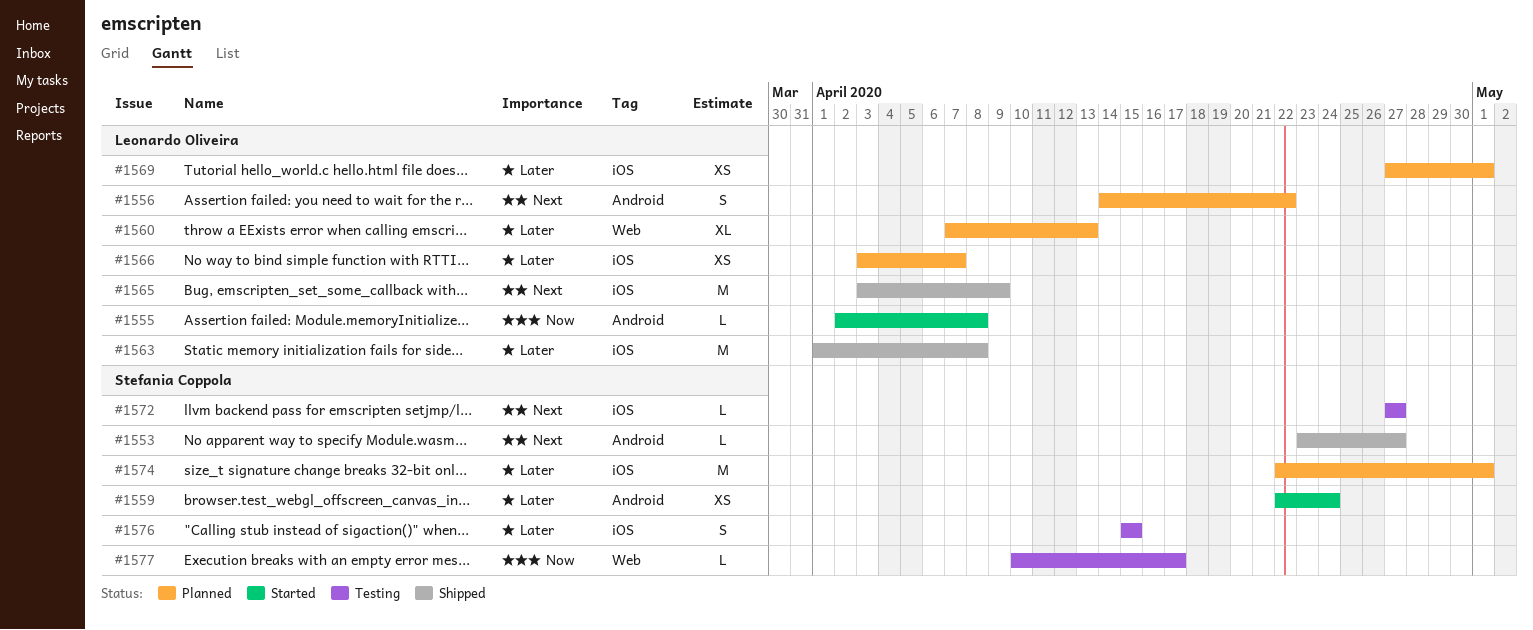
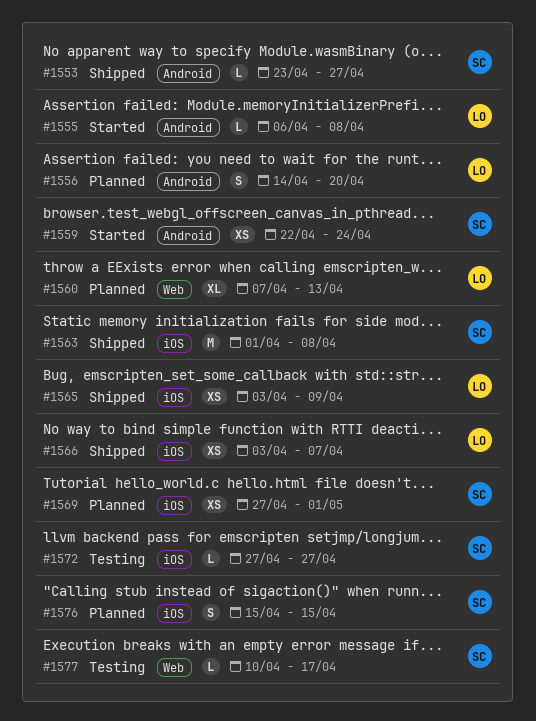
#1555, start: Apr 2 -> Apr 6
#1556, due: Apr 22 -> Apr 20
#1563, owner: Leonardo Oliveira -> Stefania Coppola
#1565, estimate: M -> XS
#1566, status: Planned -> Shipped
#1569, owner: Leonardo Oliveira -> Stefania Coppola
#1574: present -> none
#1576, status: Testing -> Planned

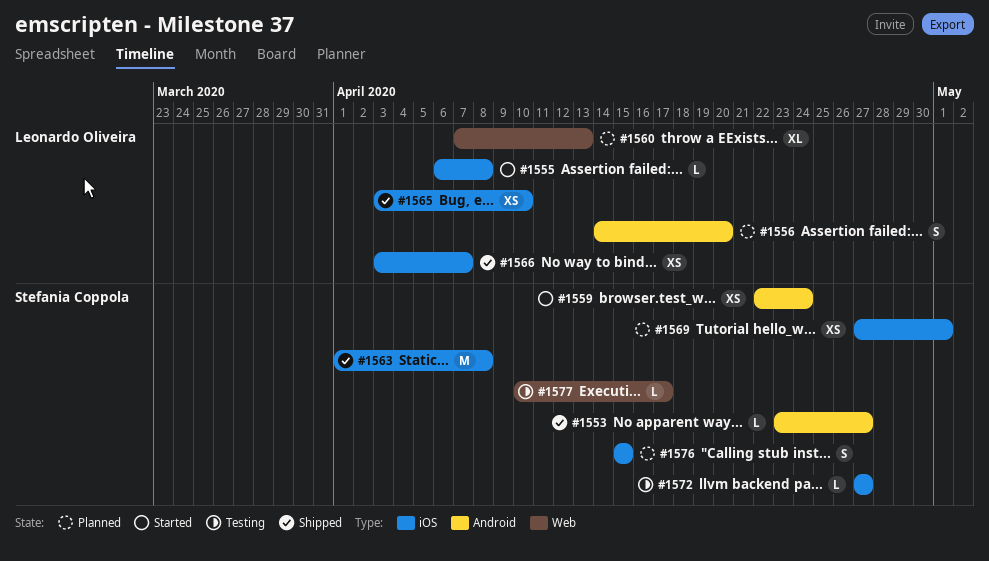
#1555, label: Android -> iOS
#1565, due: Apr 9 -> Apr 10

